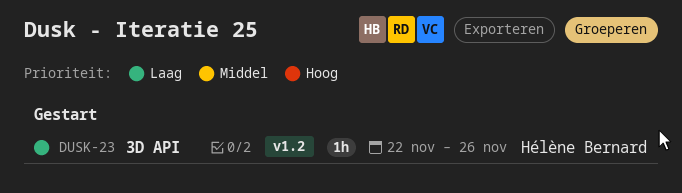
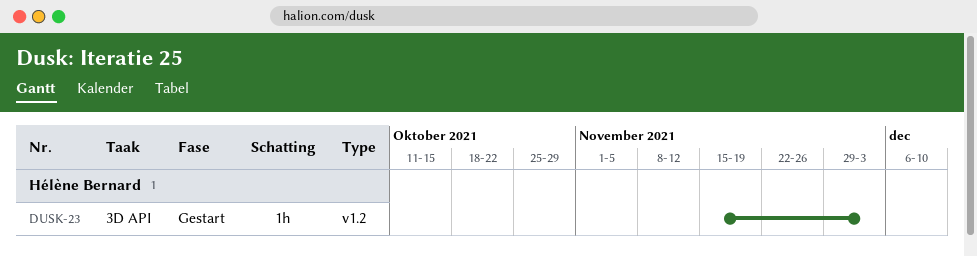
DUSK-23, start: Nov 22 -> Nov 15
DUSK-23, due: Nov 26 -> Dec 3

